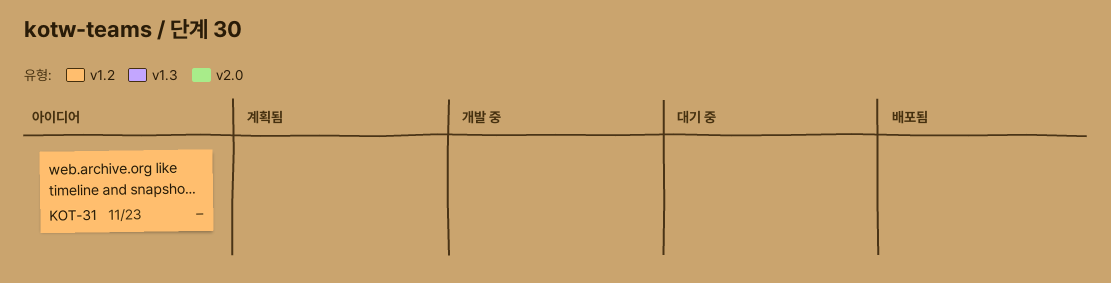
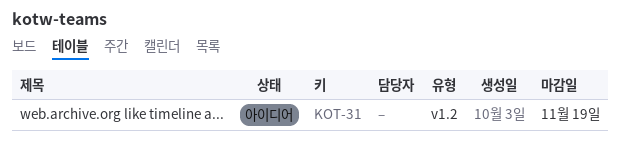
KOT-31, due: Nov 23 -> Nov 19

